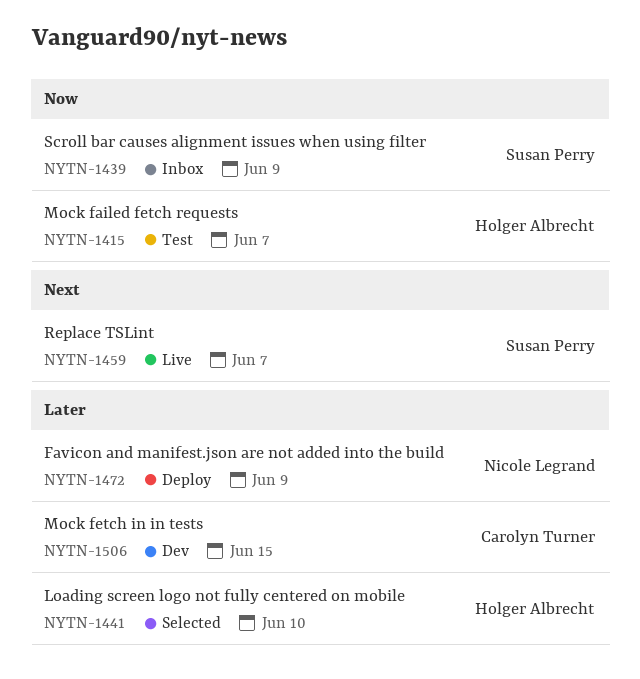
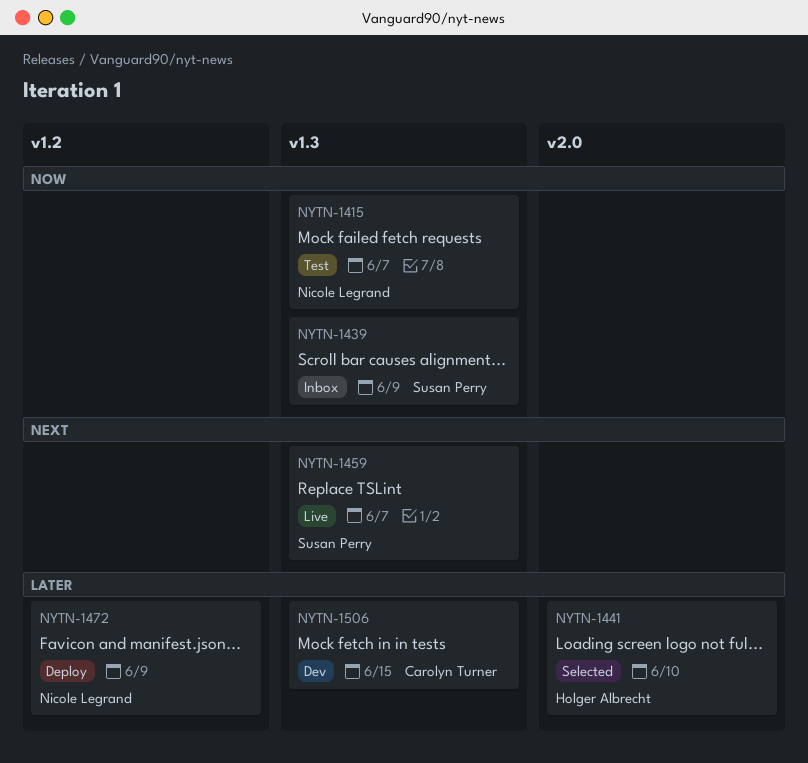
NYTN-1415, owner: Holger Albrecht -> Nicole Legrand

